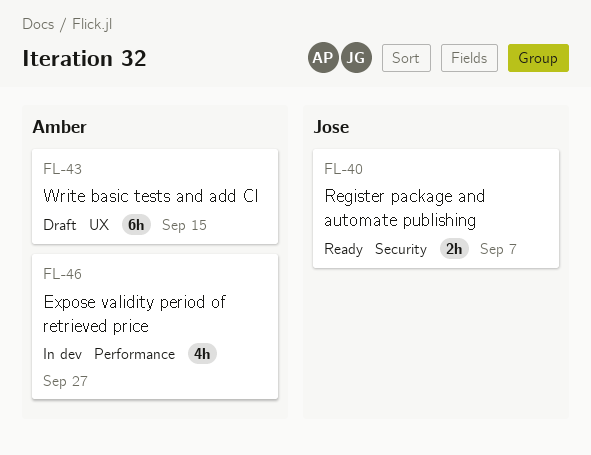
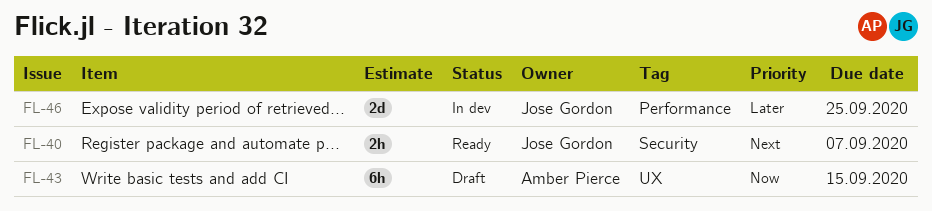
FL-46, owner: Amber Pierce -> Jose Gordon
FL-46, estimate: 4h -> 2d
FL-46, due: Sep 27 -> Sep 25

